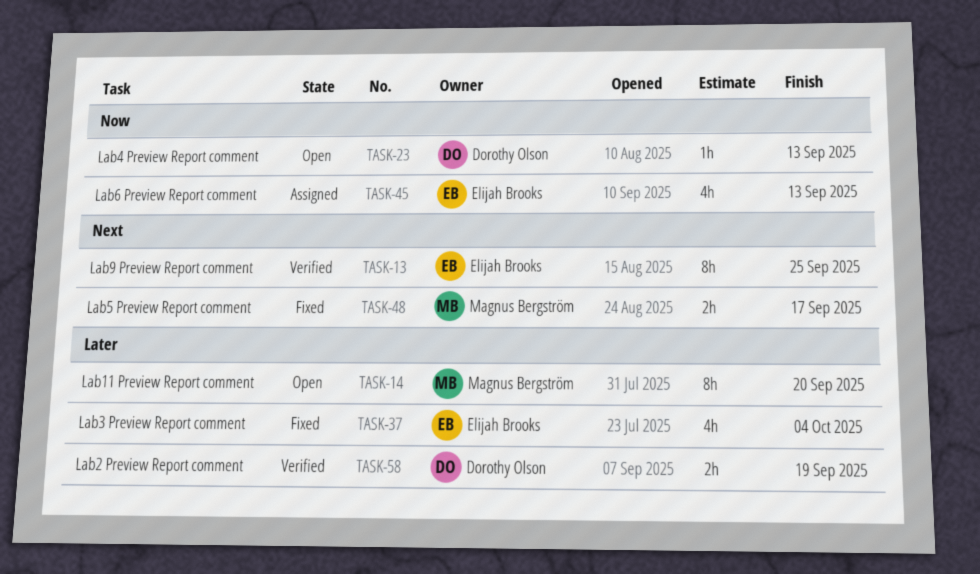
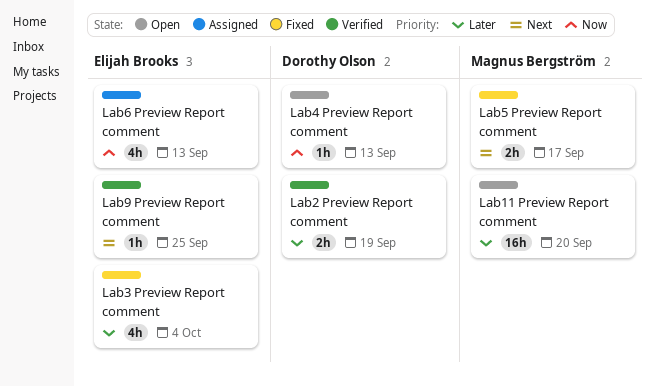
Lab11 Preview Report comment, estimate: 8h -> 16h
Lab9 Preview Report comment, estimate: 8h -> 1h

